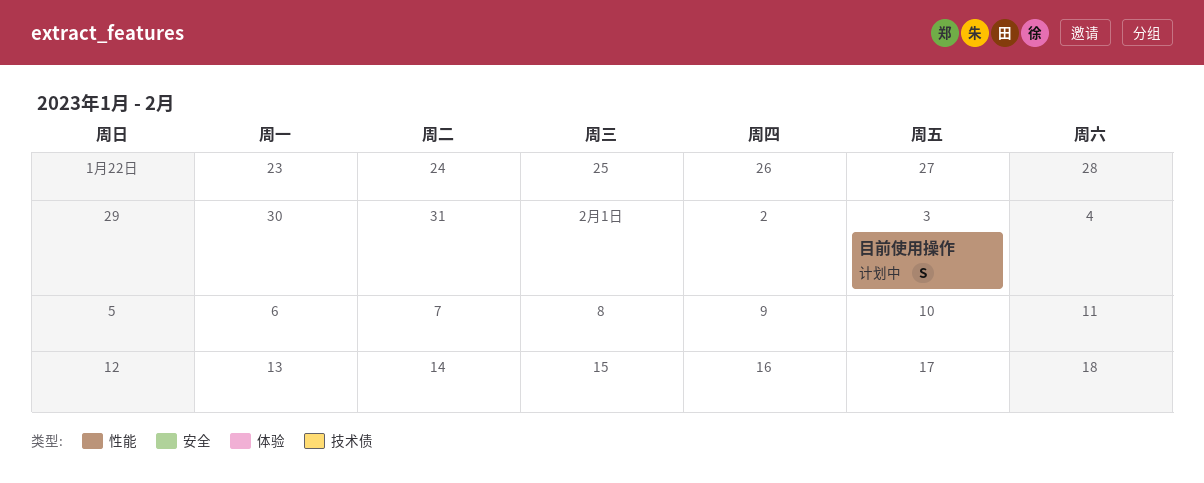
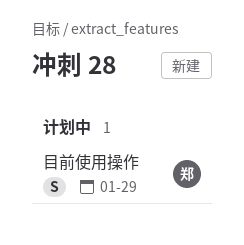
目前使用操作, due: Feb 3 -> Jan 29

